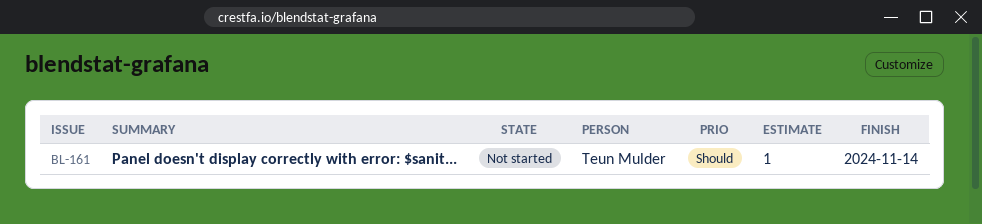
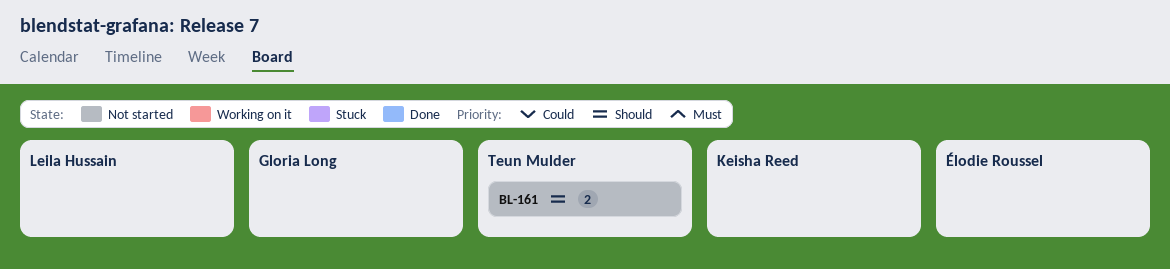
BL-161, estimate: 1 -> 2

